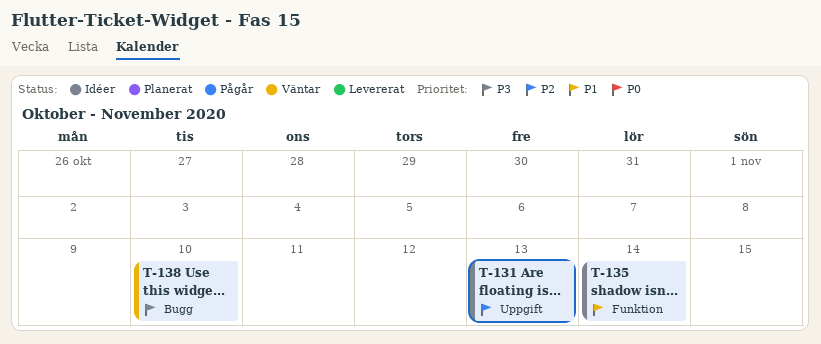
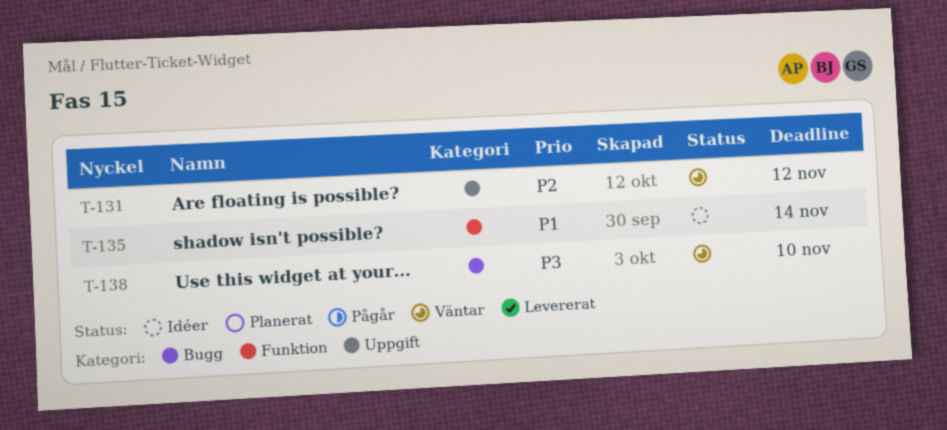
T-131, status: Idéer -> Väntar
T-131, due: Nov 13 -> Nov 12

